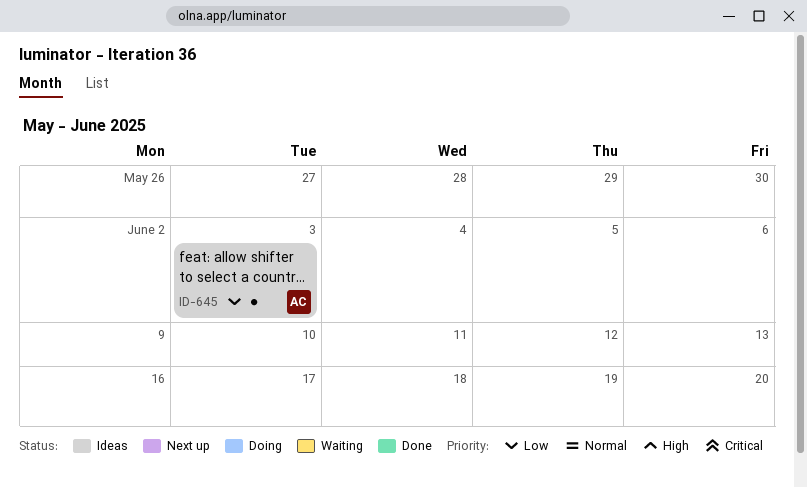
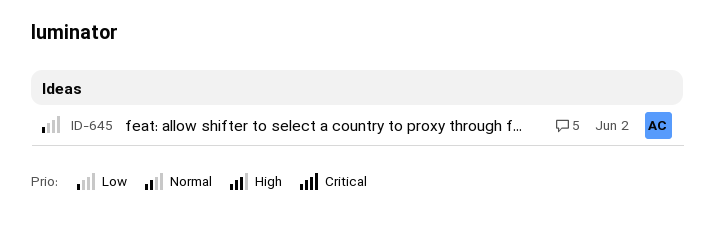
ID-645, due: Jun 3 -> Jun 2

